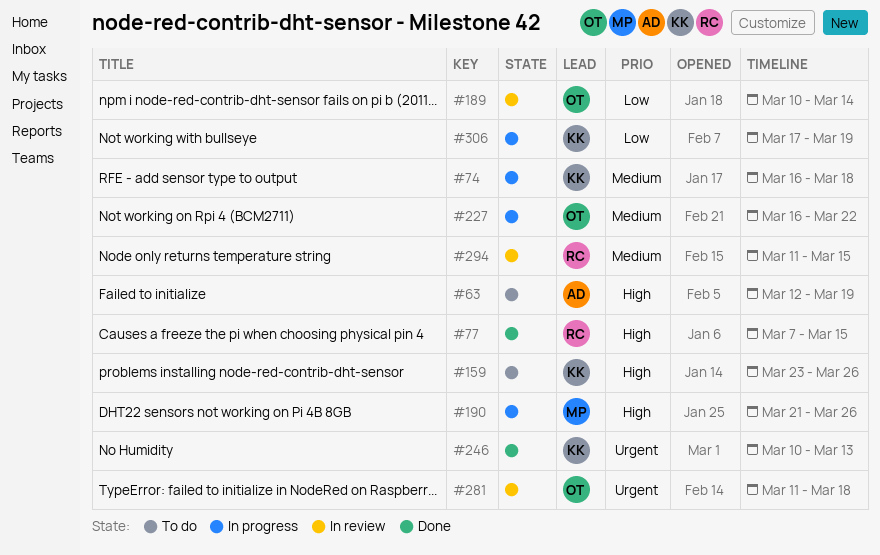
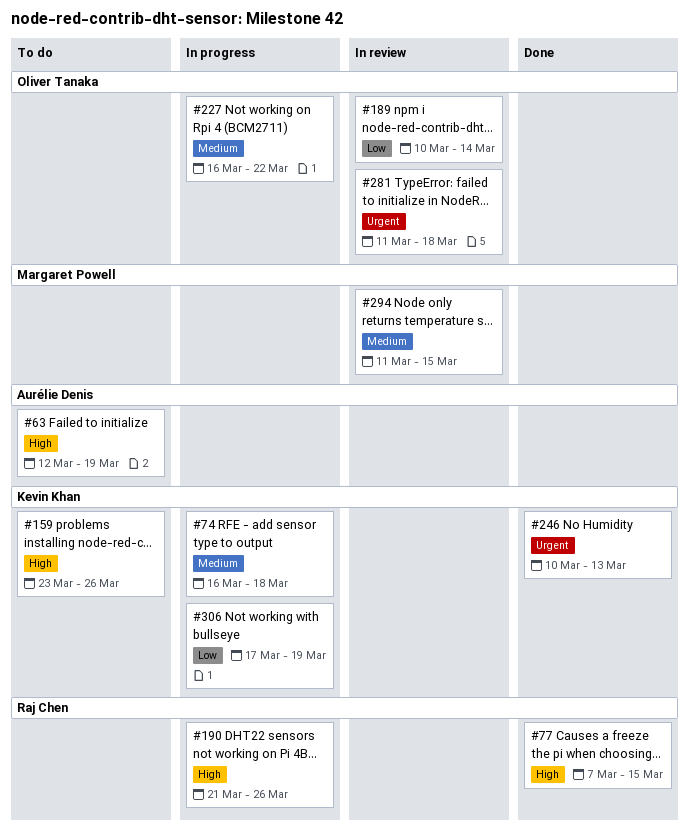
#190, owner: Margaret Powell -> Raj Chen
#294, owner: Raj Chen -> Margaret Powell

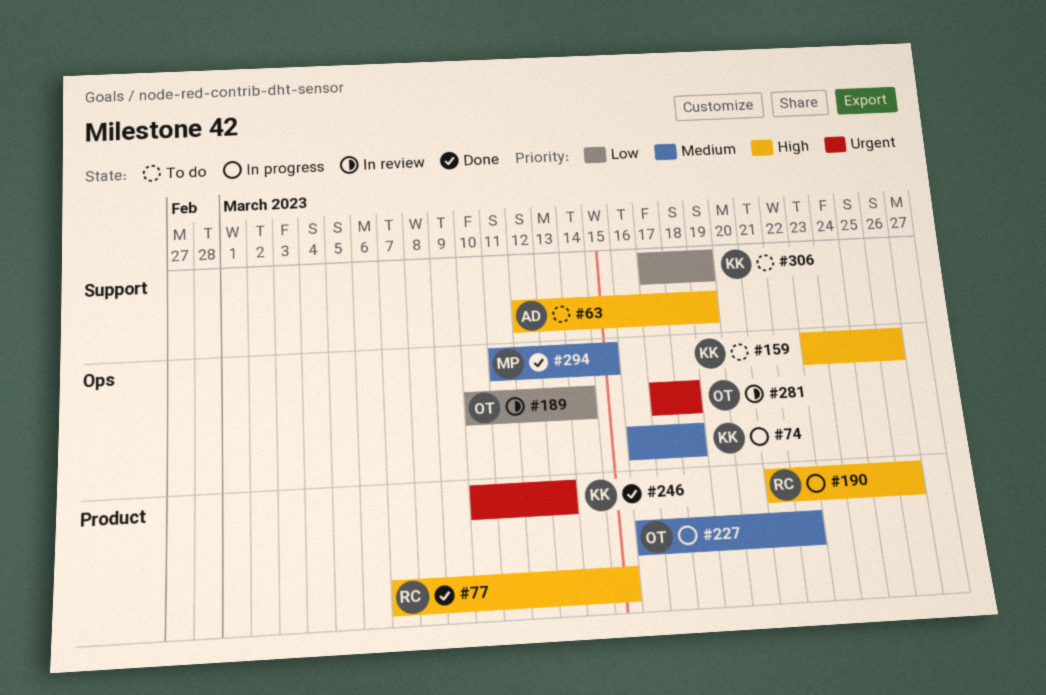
#281, start: Mar 11 -> Mar 17
#294, status: In review -> Done
#306, status: In progress -> To do

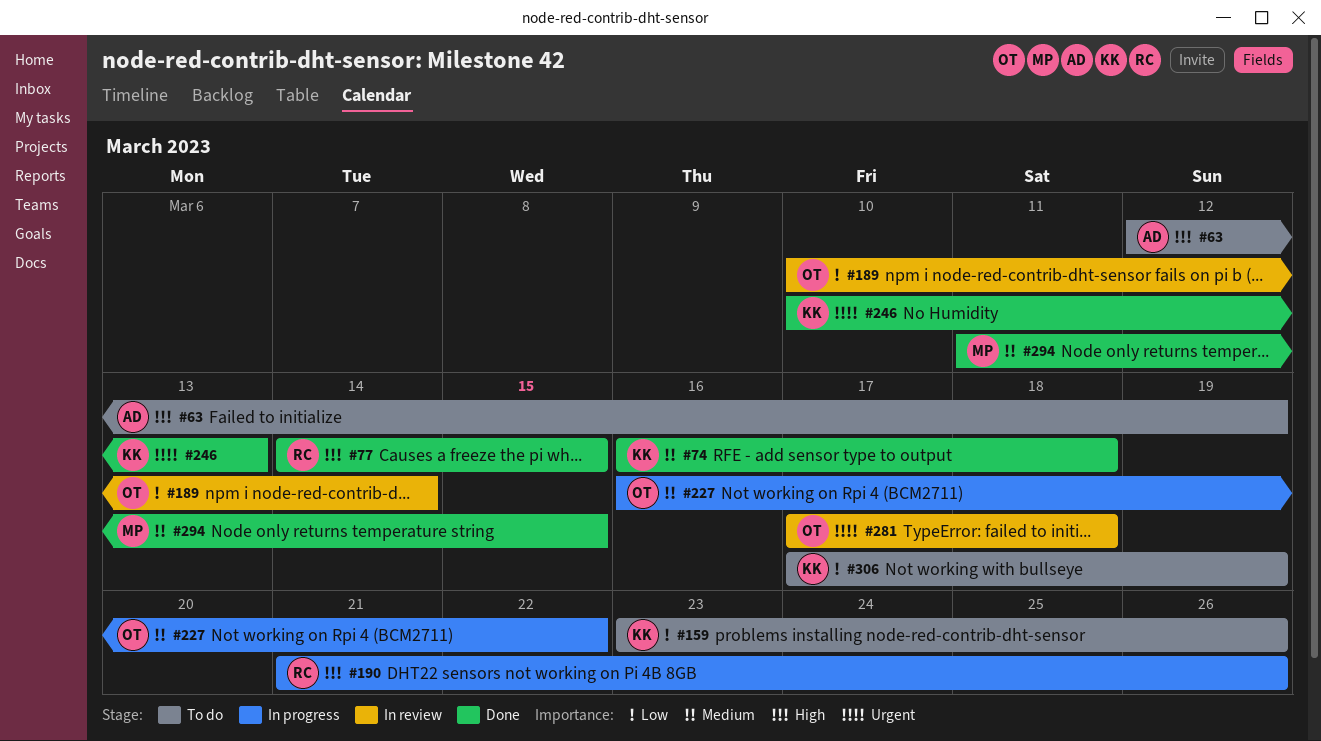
#74, status: In progress -> Done
#77, start: Mar 7 -> Mar 14
#159, priority: High -> Low

